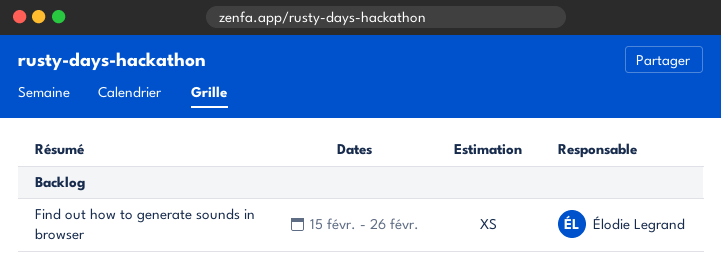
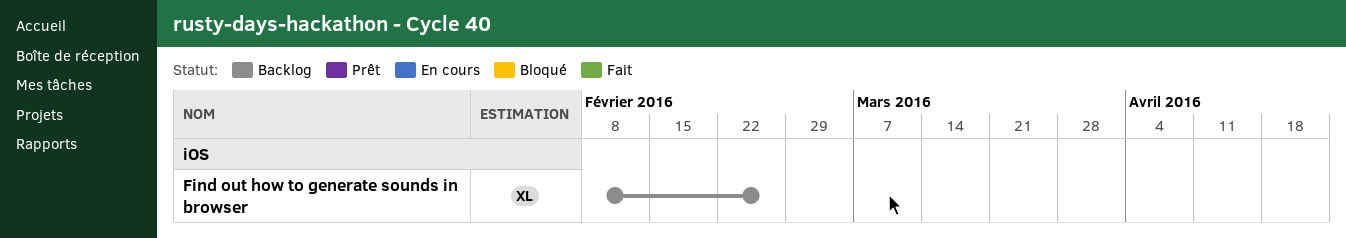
Find out how to generate sounds in browser, estimate: XS -> XL
Find out how to generate sounds in browser, start: Feb 15 -> Feb 8

